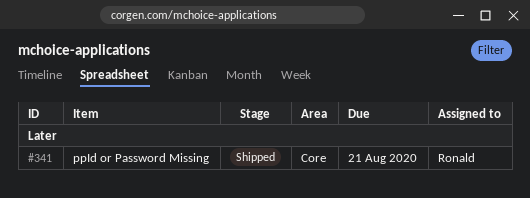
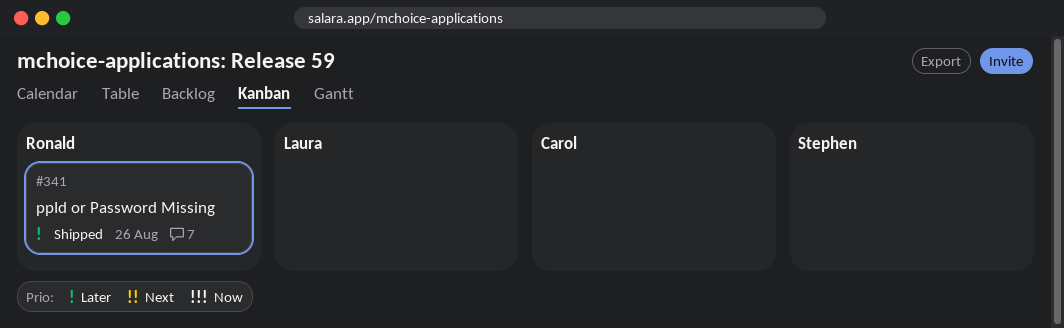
#341, due: Aug 21 -> Aug 26

